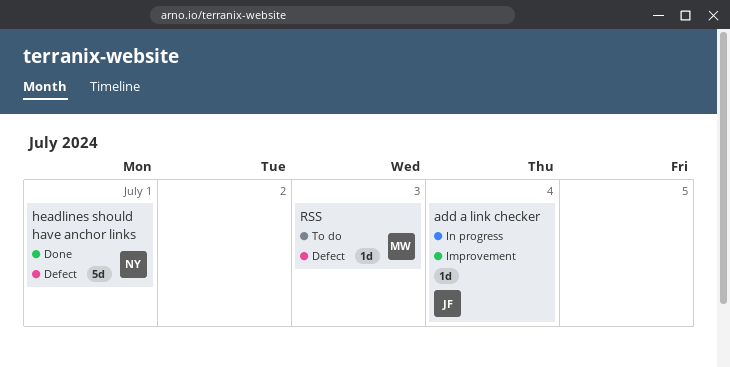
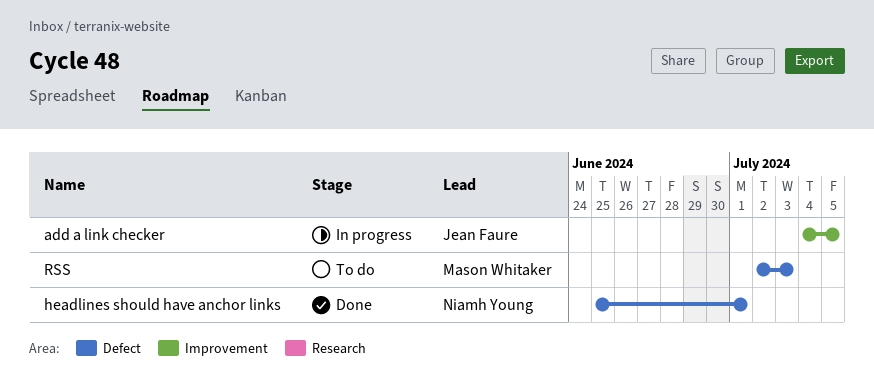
add a link checker, due: Jul 4 -> Jul 5

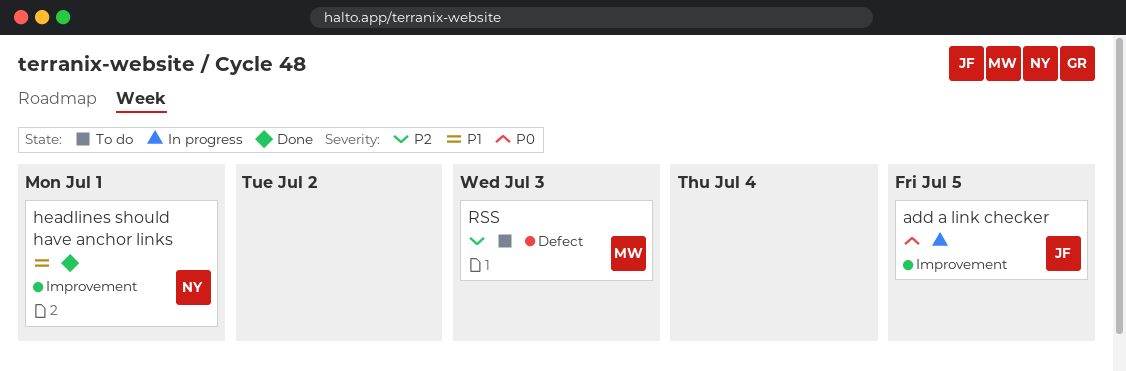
headlines should have anchor links, label: Defect -> Improvement

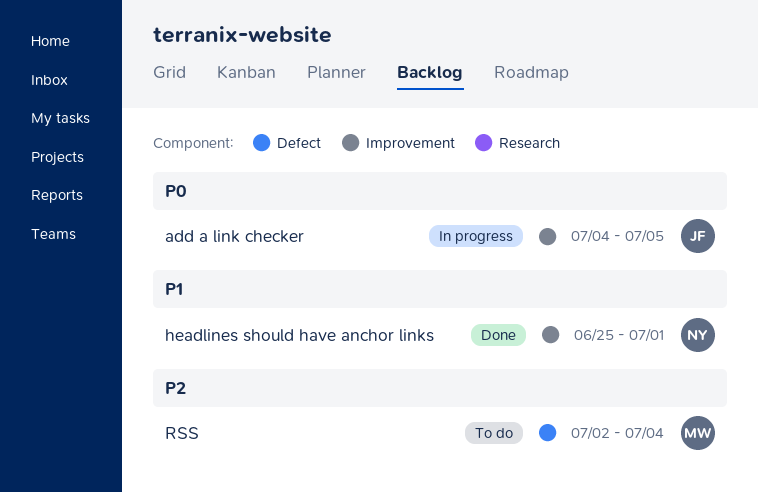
RSS, due: Jul 3 -> Jul 4

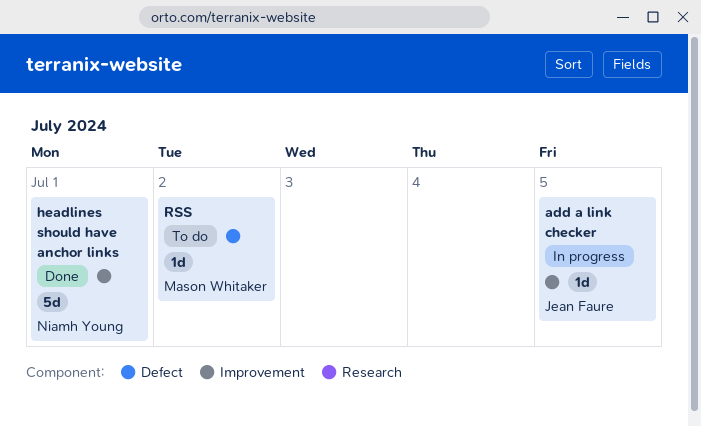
RSS, due: Jul 4 -> Jul 2

